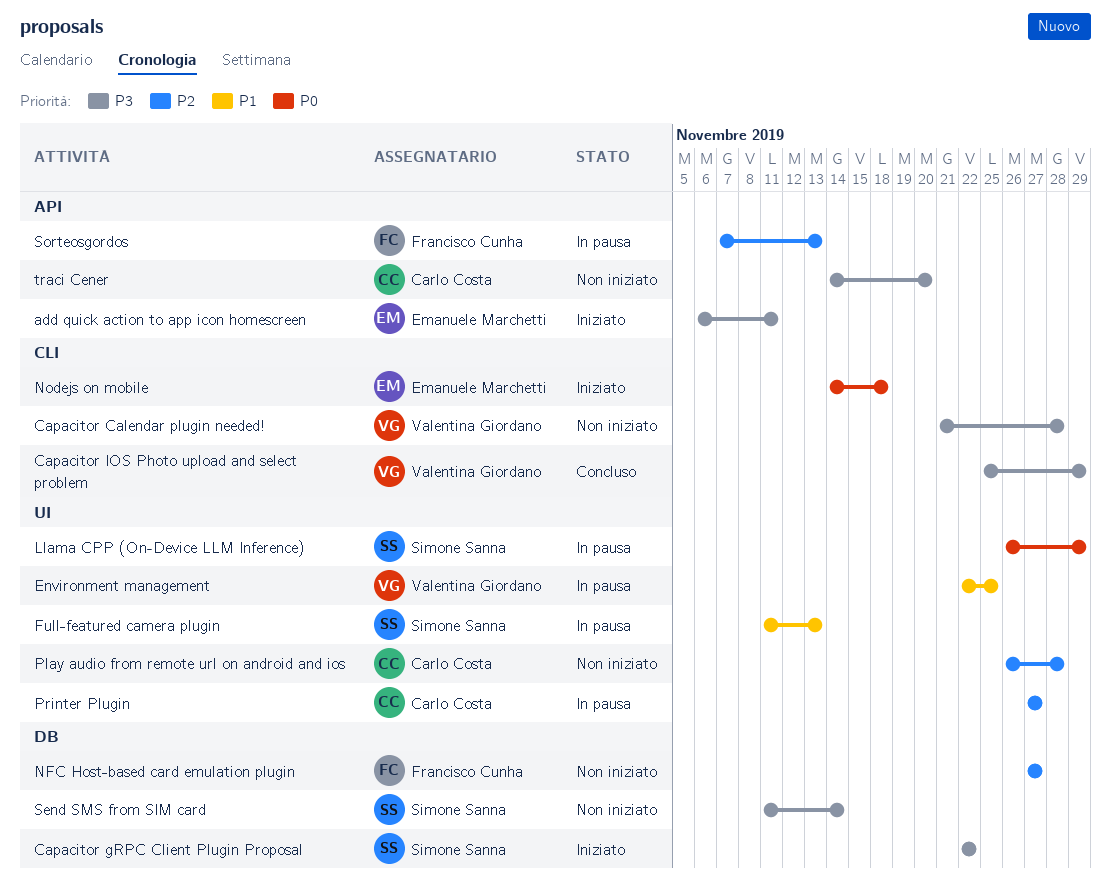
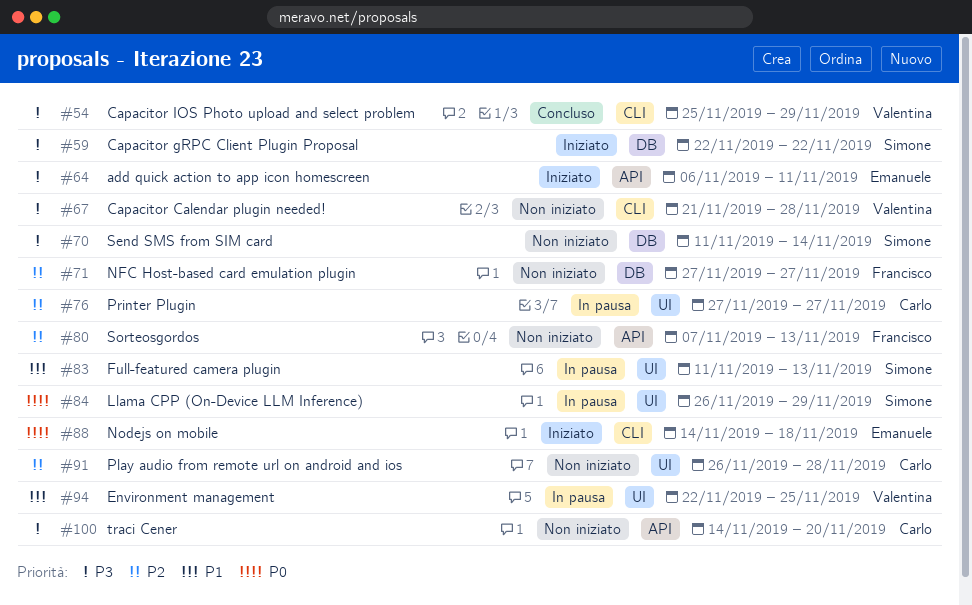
Sorteosgordos, status: In pausa -> Non iniziato

